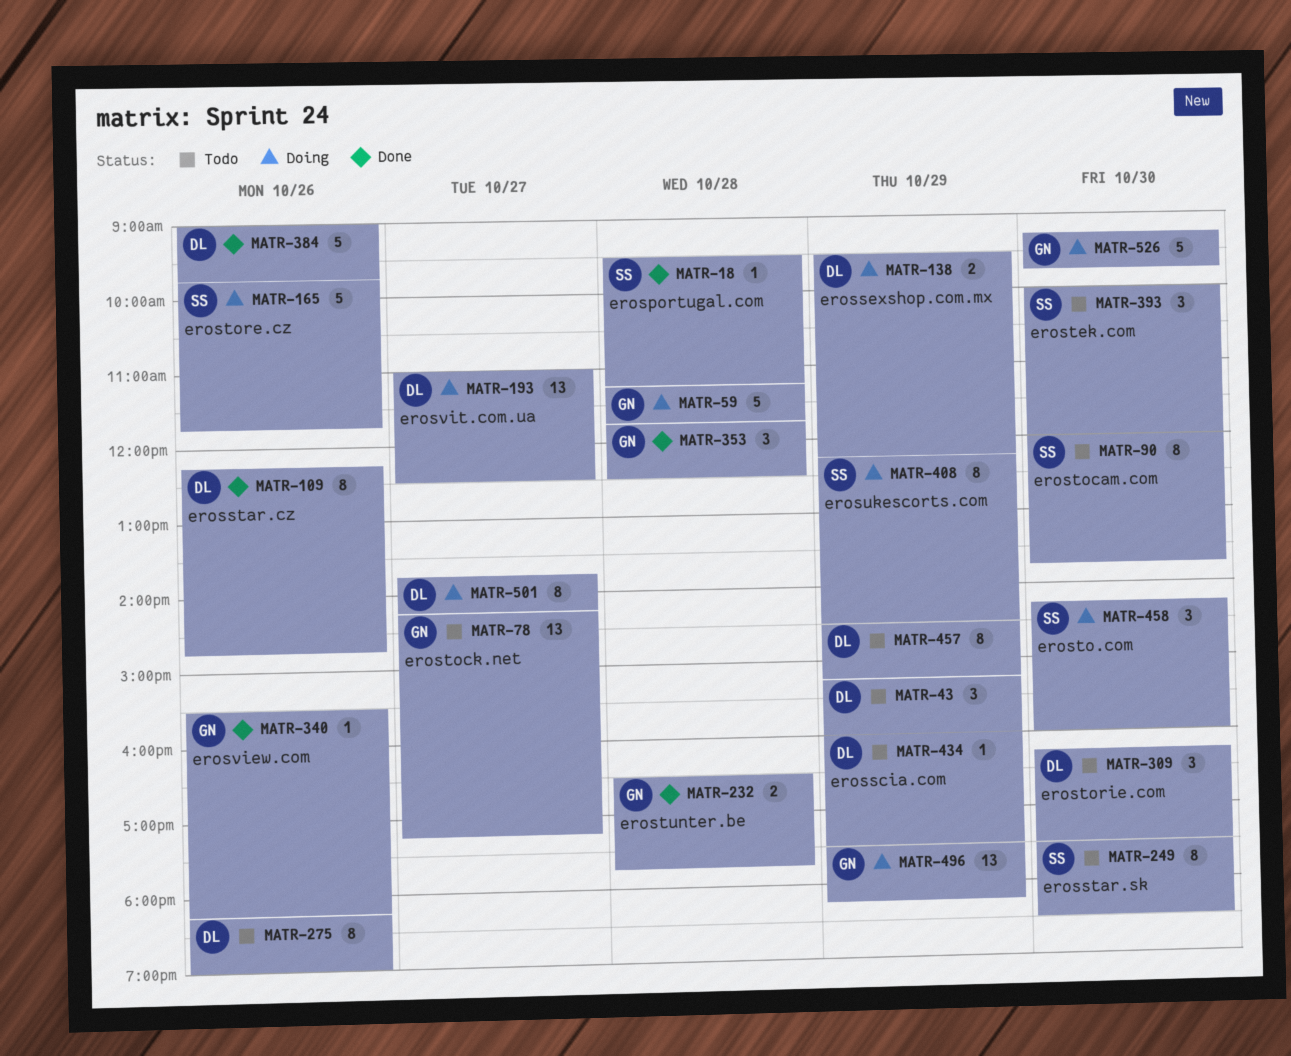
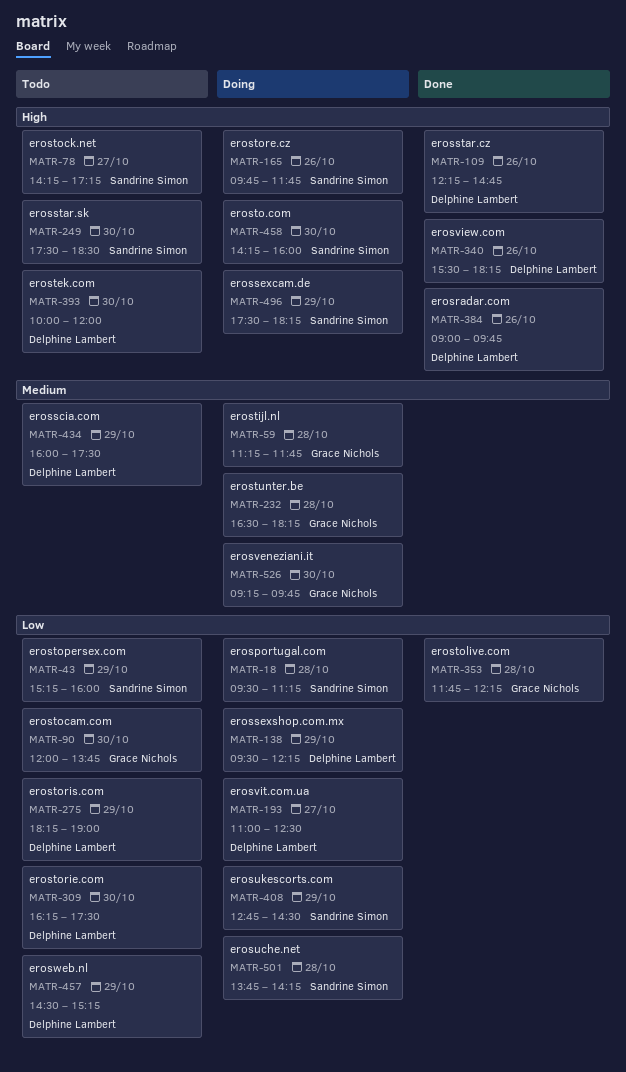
MATR-18, status: Done -> Doing
MATR-43, owner: Delphine Lambert -> Sandrine Simon
MATR-78, owner: Grace Nichols -> Sandrine Simon
MATR-90, owner: Sandrine Simon -> Grace Nichols
MATR-232, status: Done -> Doing
MATR-232, ends: 17:45 -> 18:15
MATR-275, day: Oct 26 -> Oct 29
MATR-340, owner: Grace Nichols -> Delphine Lambert
MATR-353, ends: 12:30 -> 12:15
MATR-393, owner: Sandrine Simon -> Delphine Lambert
MATR-408, begins: 12:15 -> 12:45
MATR-496, owner: Grace Nichols -> Sandrine Simon
MATR-501, owner: Delphine Lambert -> Sandrine Simon
MATR-501, day: Oct 27 -> Oct 28

